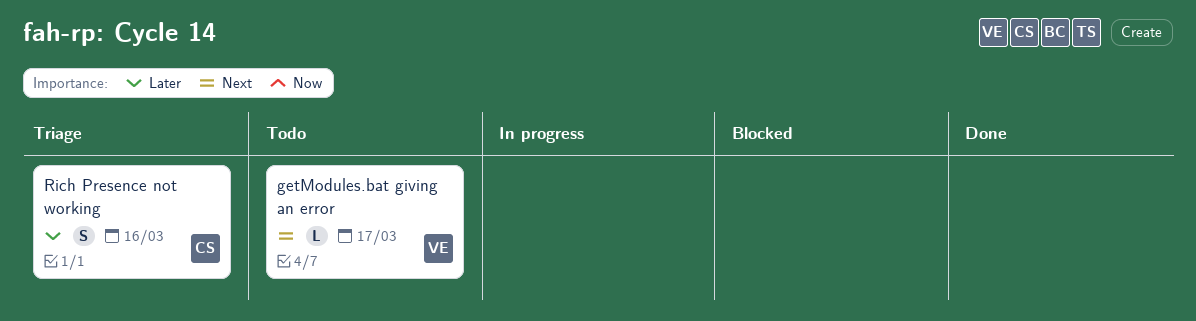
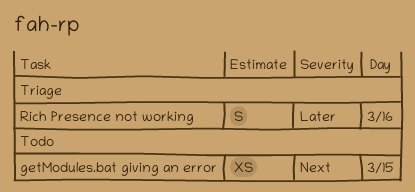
getModules.bat giving an error, estimate: L -> XS
getModules.bat giving an error, day: Mar 17 -> Mar 15

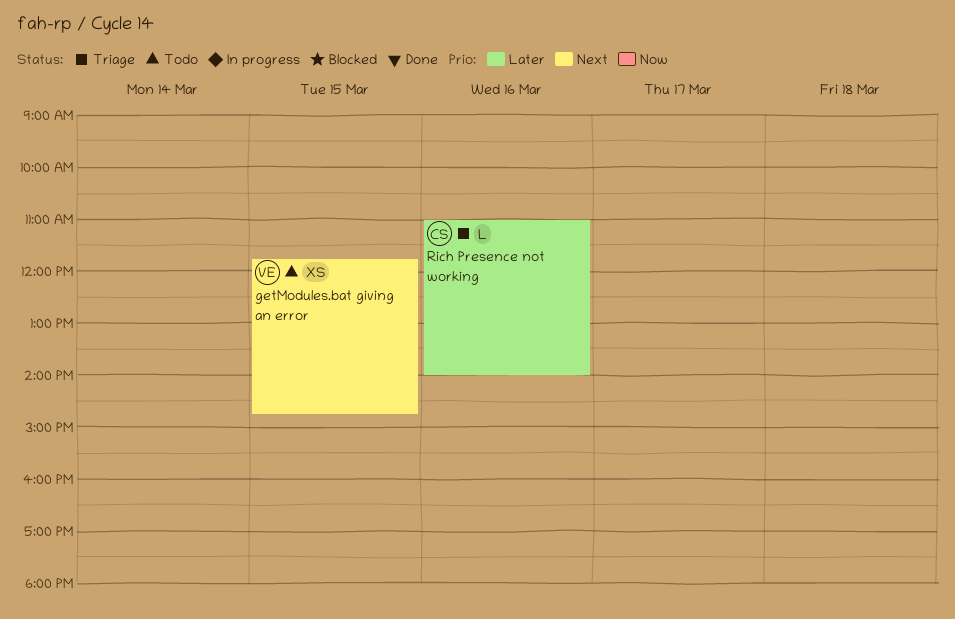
Rich Presence not working, estimate: S -> L

